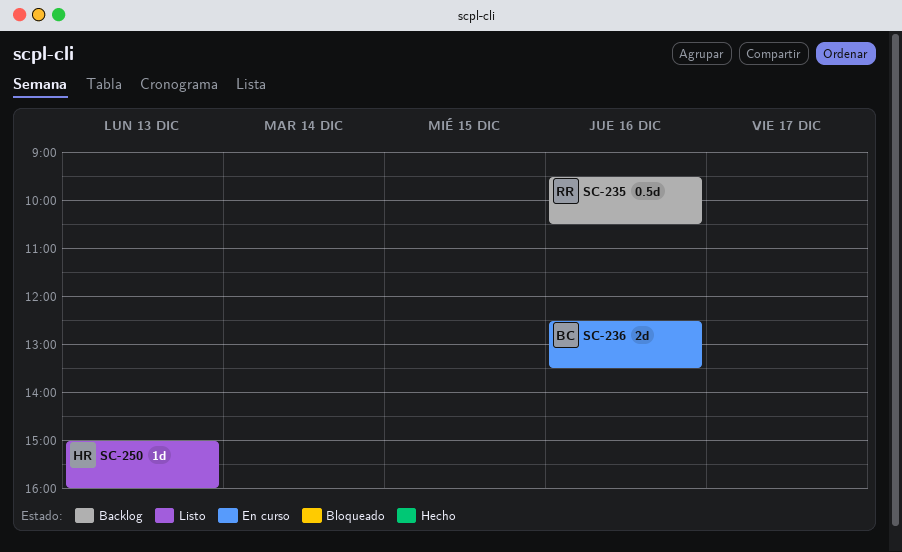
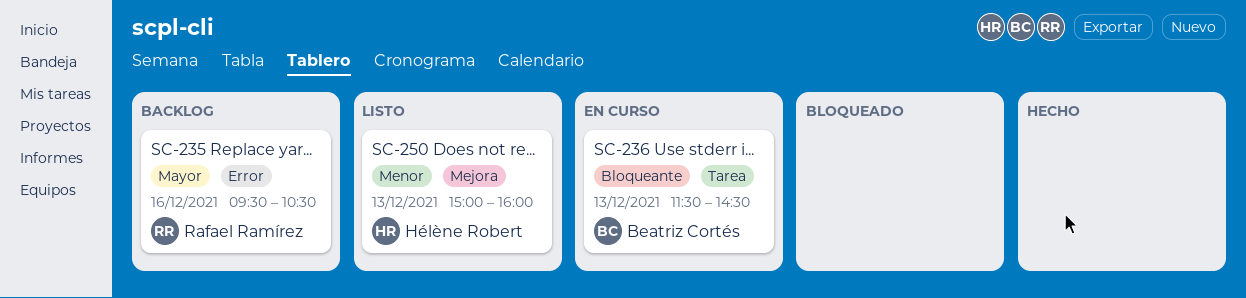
SC-236, day: Dec 16 -> Dec 13
SC-236, begins: 12:30 -> 11:30
SC-236, ends: 13:30 -> 14:30

